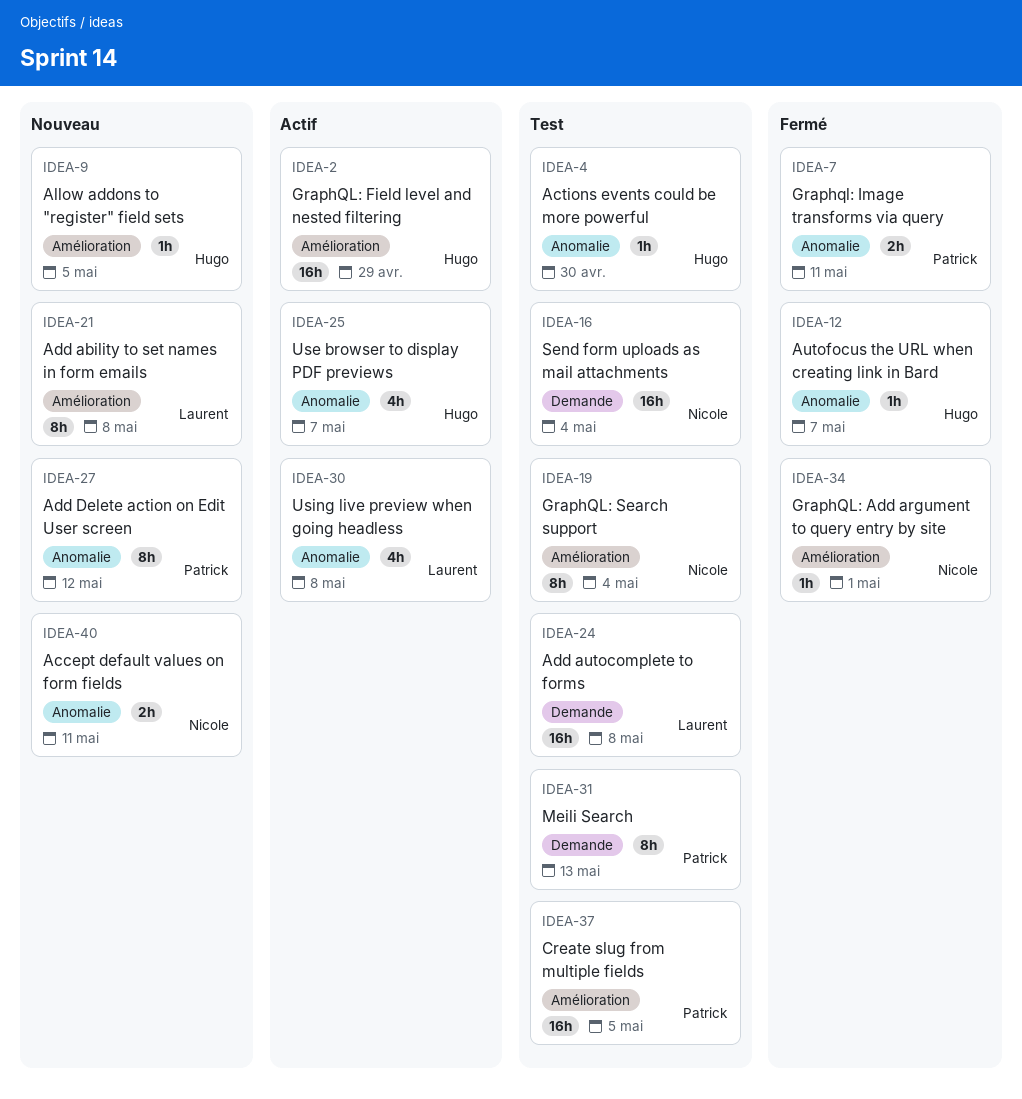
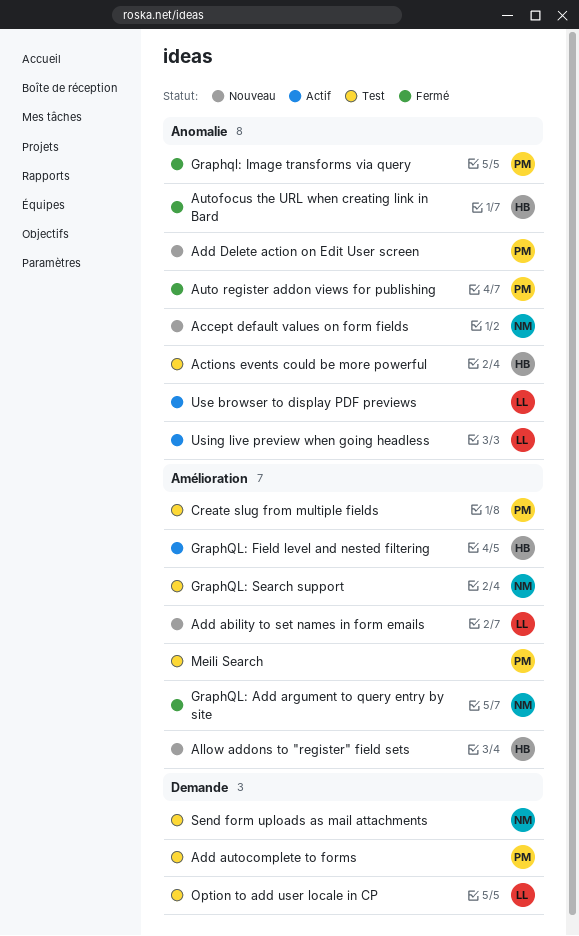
Add autocomplete to forms, owner: Laurent -> Patrick
Auto register addon views for publishing: none -> present
Meili Search, label: Demande -> Amélioration
Option to add user locale in CP: none -> present
Use browser to display PDF previews, owner: Hugo -> Laurent

